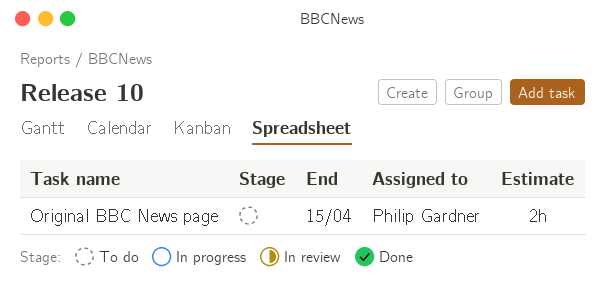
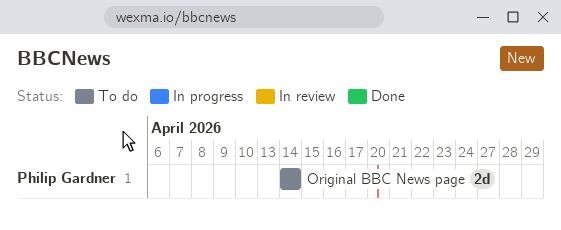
Original BBC News page, estimate: 2h -> 2d
Original BBC News page, due: Apr 15 -> Apr 14

